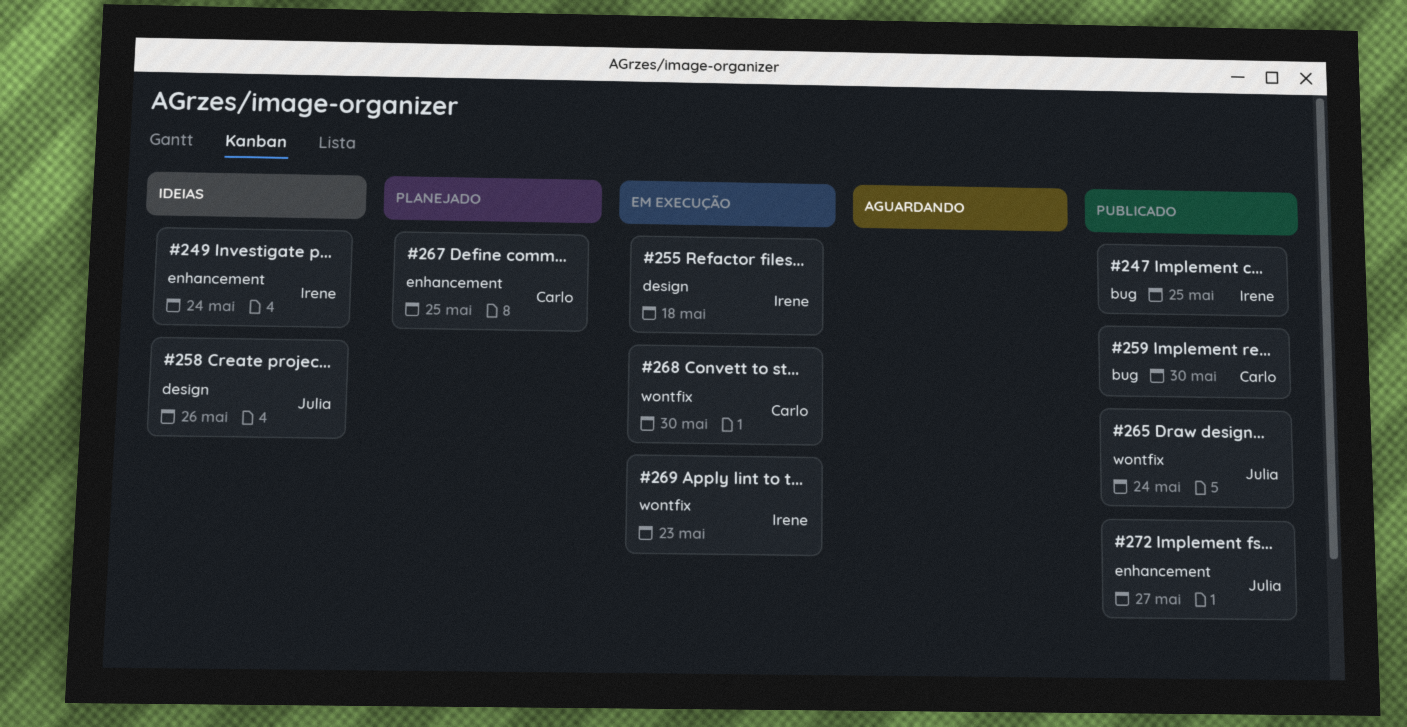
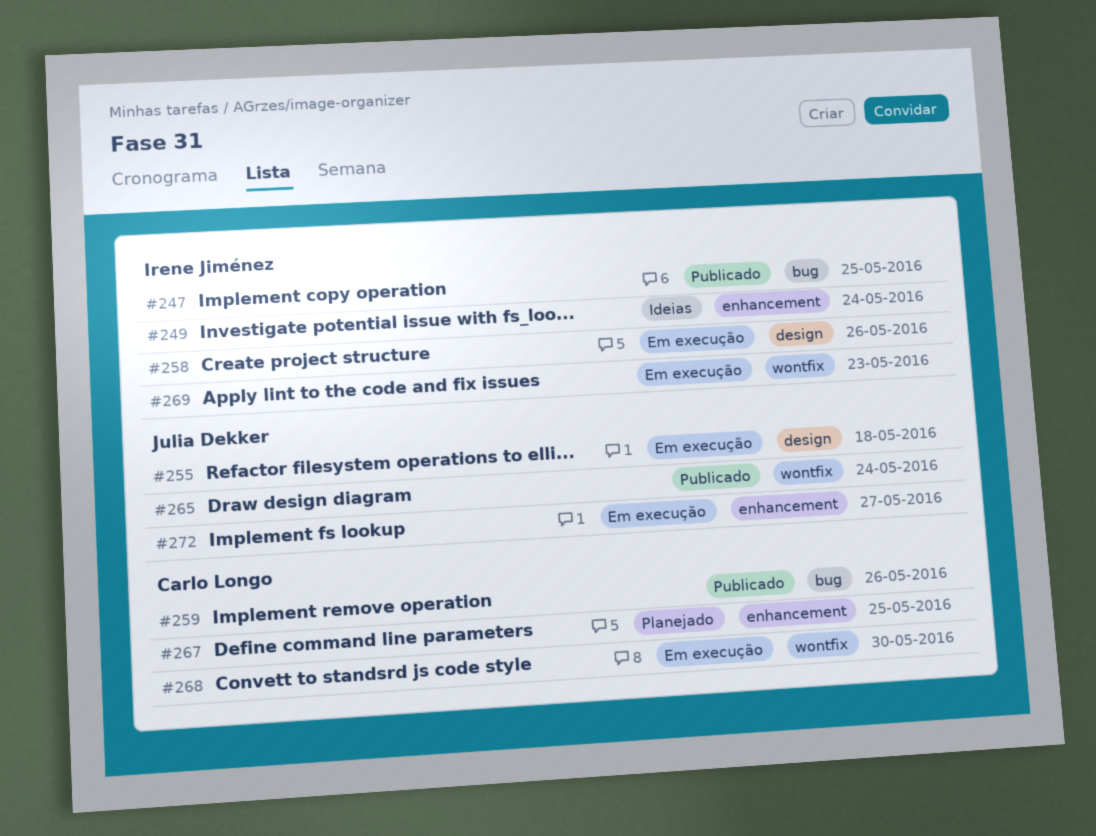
#255, owner: Irene Jiménez -> Julia Dekker
#258, status: Ideias -> Em execução
#258, owner: Julia Dekker -> Irene Jiménez
#259, due: May 30 -> May 26
#272, status: Publicado -> Em execução

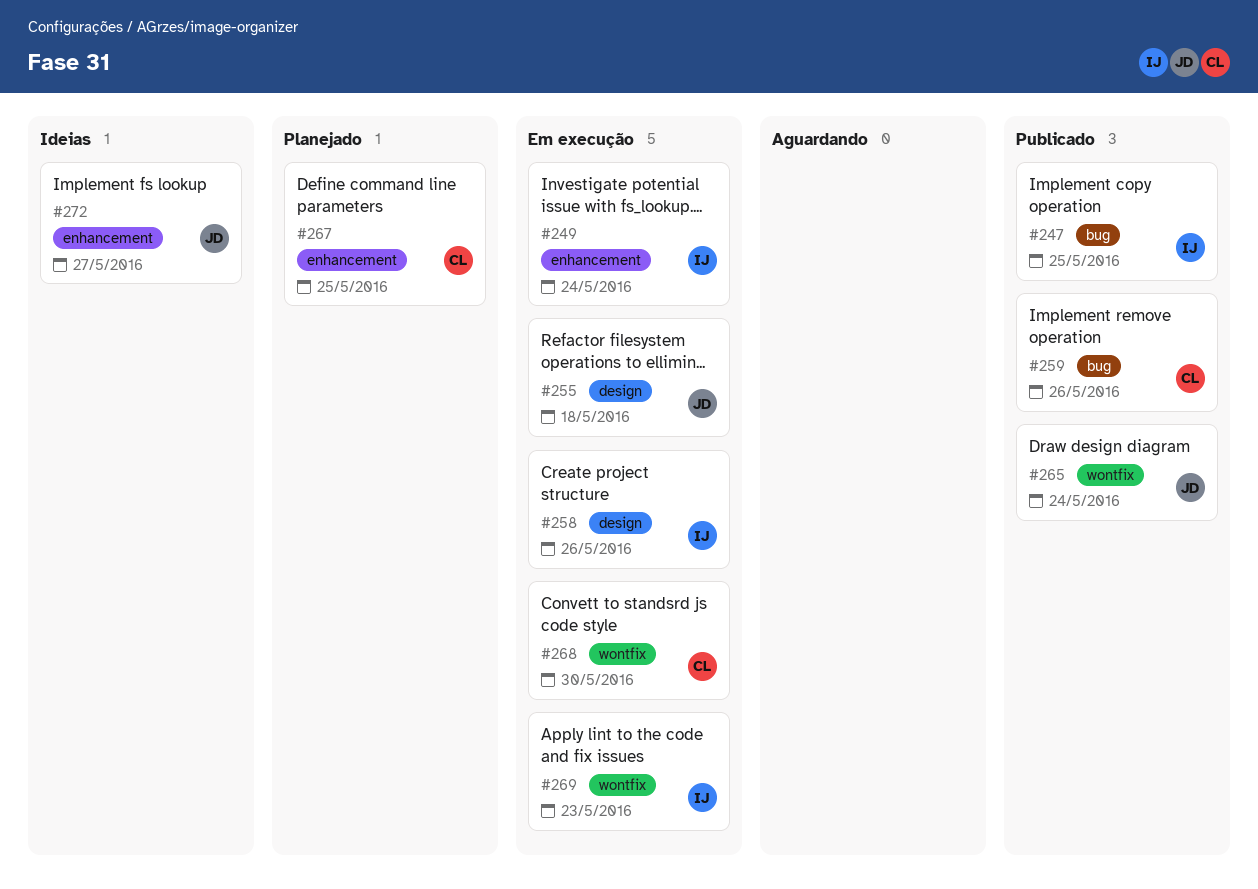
#249, status: Ideias -> Em execução
#272, status: Em execução -> Ideias

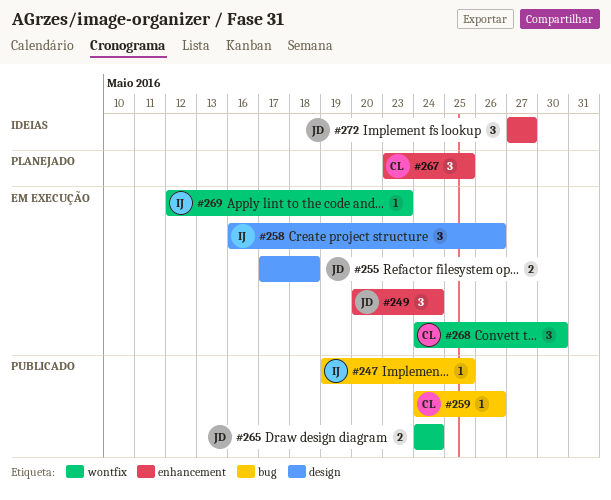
#249, owner: IJ -> JD

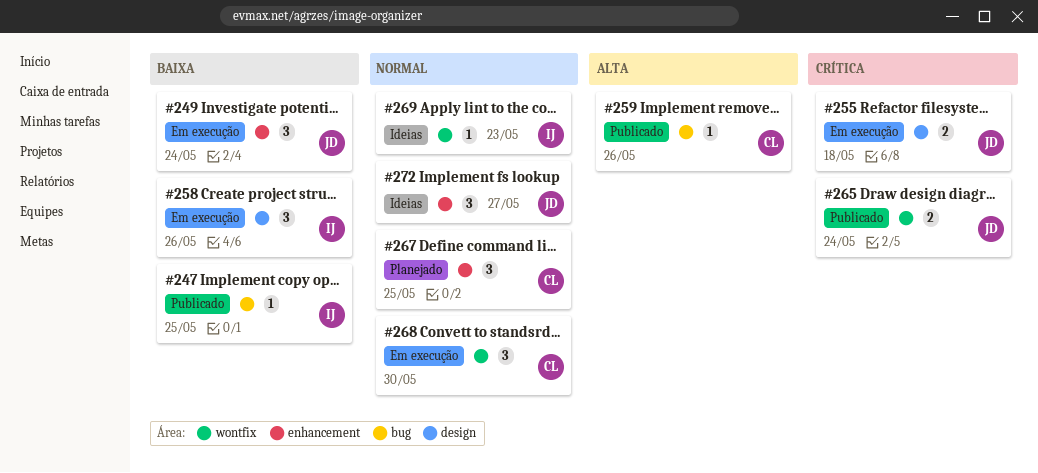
#269, status: Em execução -> Ideias

